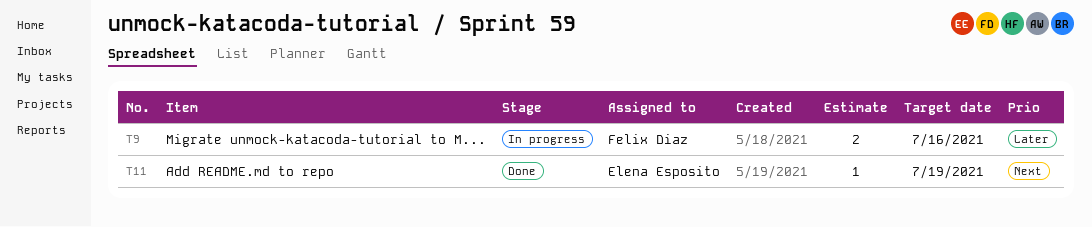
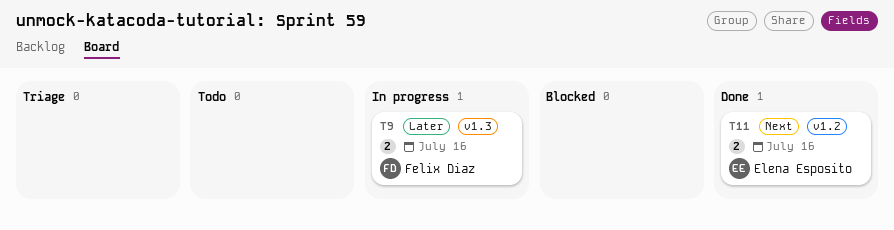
T11, estimate: 1 -> 2
T11, due: Jul 19 -> Jul 16

